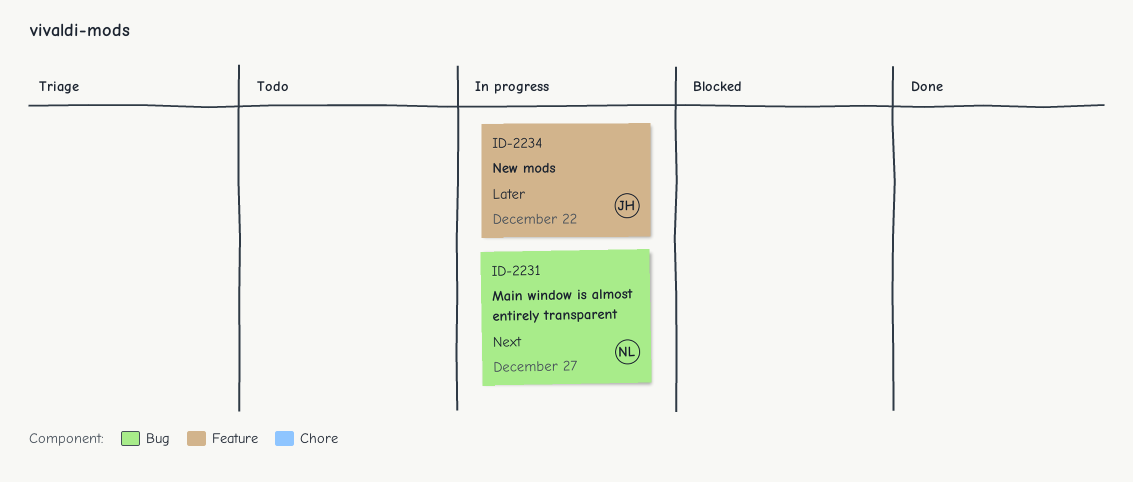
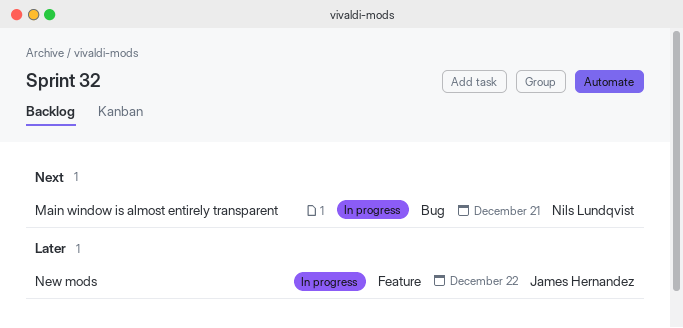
Main window is almost entirely transparent, due: Dec 27 -> Dec 21

